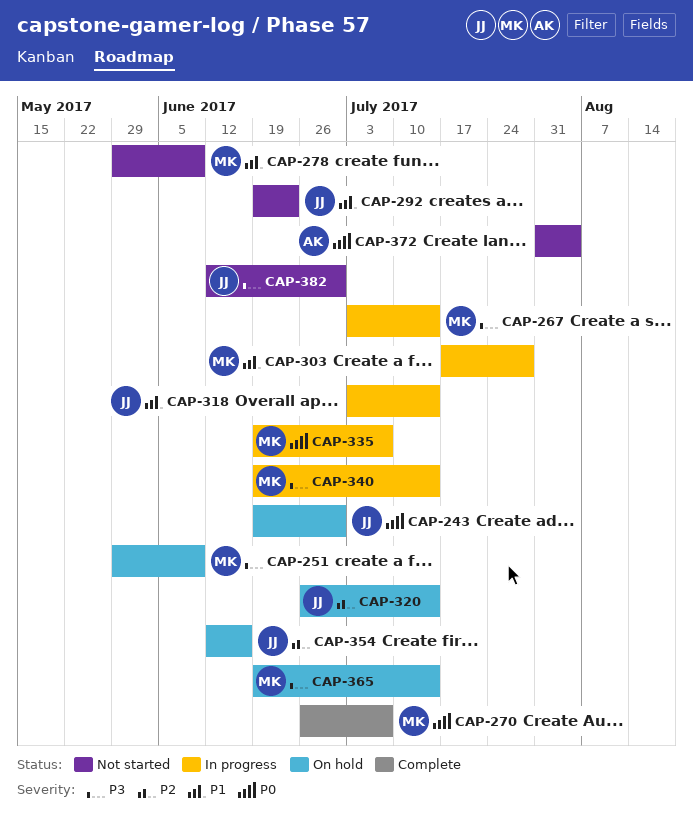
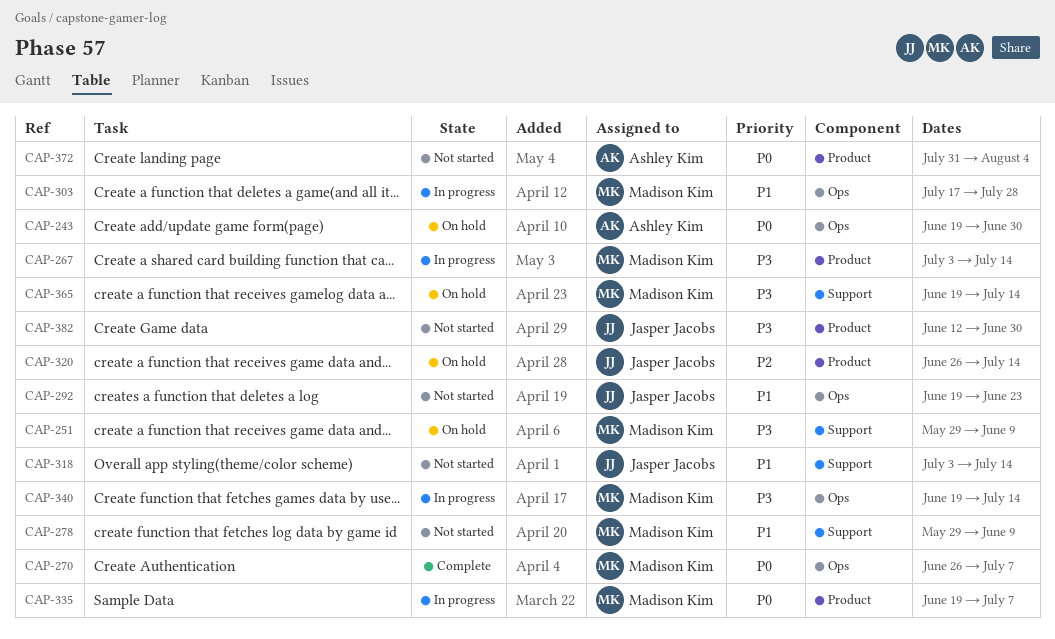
CAP-243, owner: Jasper Jacobs -> Ashley Kim
CAP-318, status: In progress -> Not started
CAP-354: present -> none

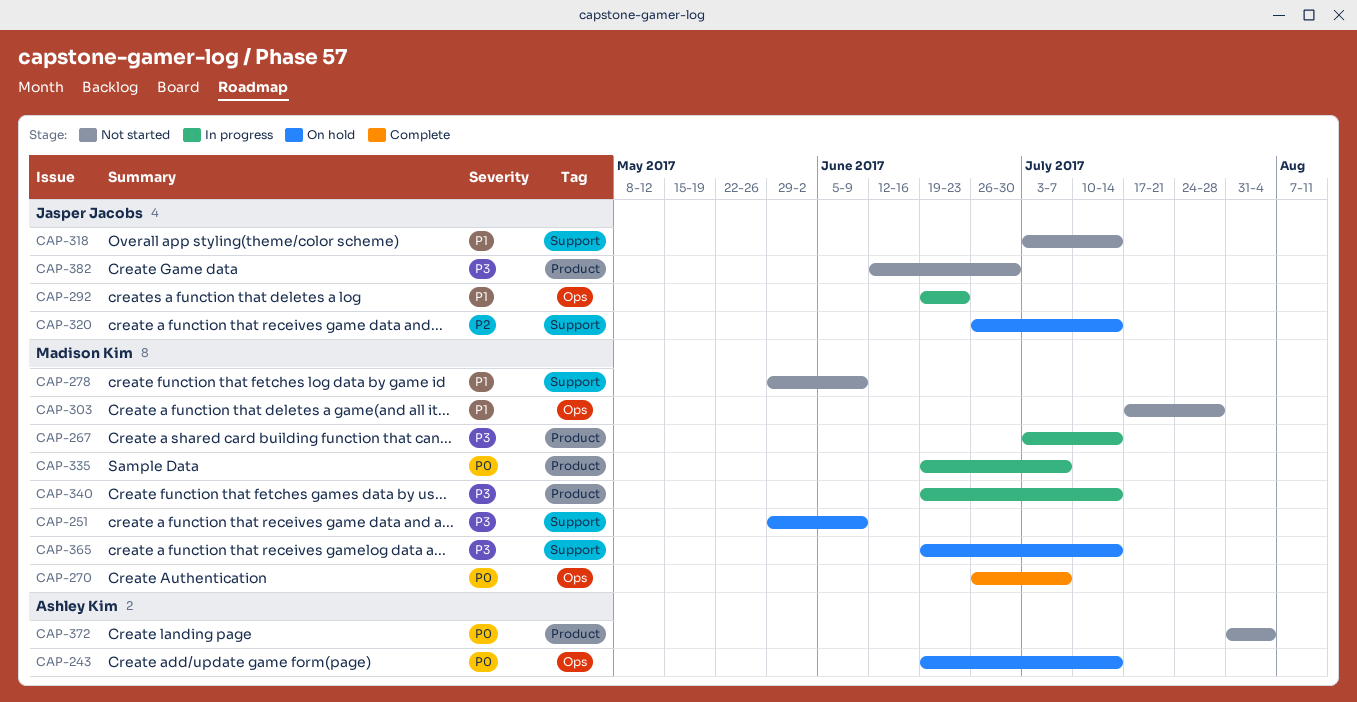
CAP-243, due: Jun 30 -> Jul 14
CAP-292, status: Not started -> In progress
CAP-303, status: In progress -> Not started
CAP-320, label: Product -> Support
CAP-340, label: Ops -> Product

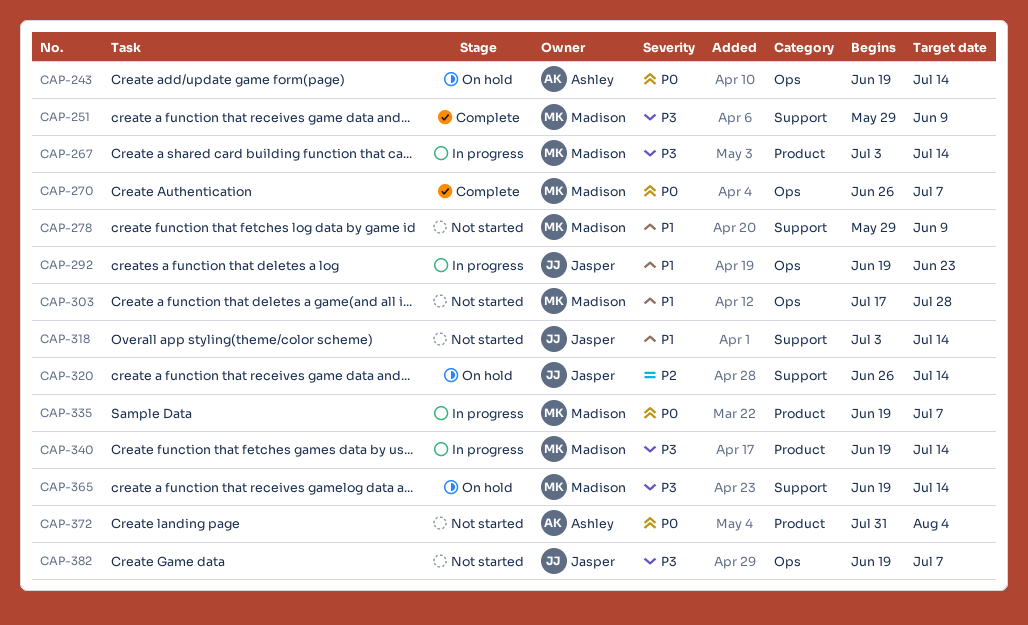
CAP-251, status: On hold -> Complete
CAP-382, label: Product -> Ops
CAP-382, start: Jun 12 -> Jun 19
CAP-382, due: Jun 30 -> Jul 7

